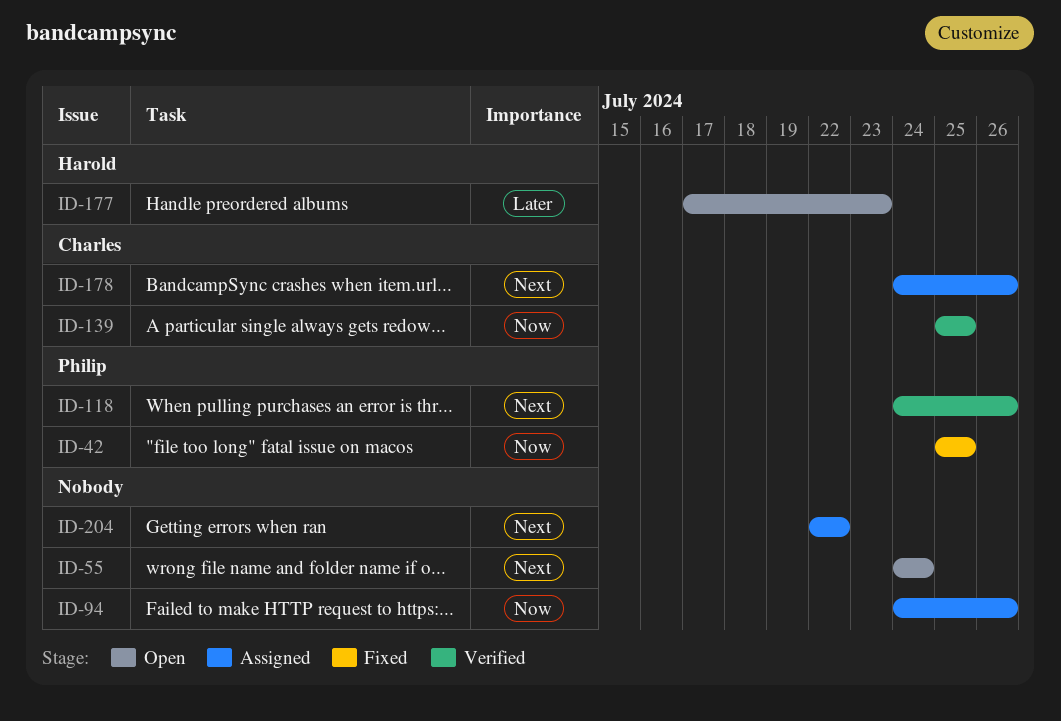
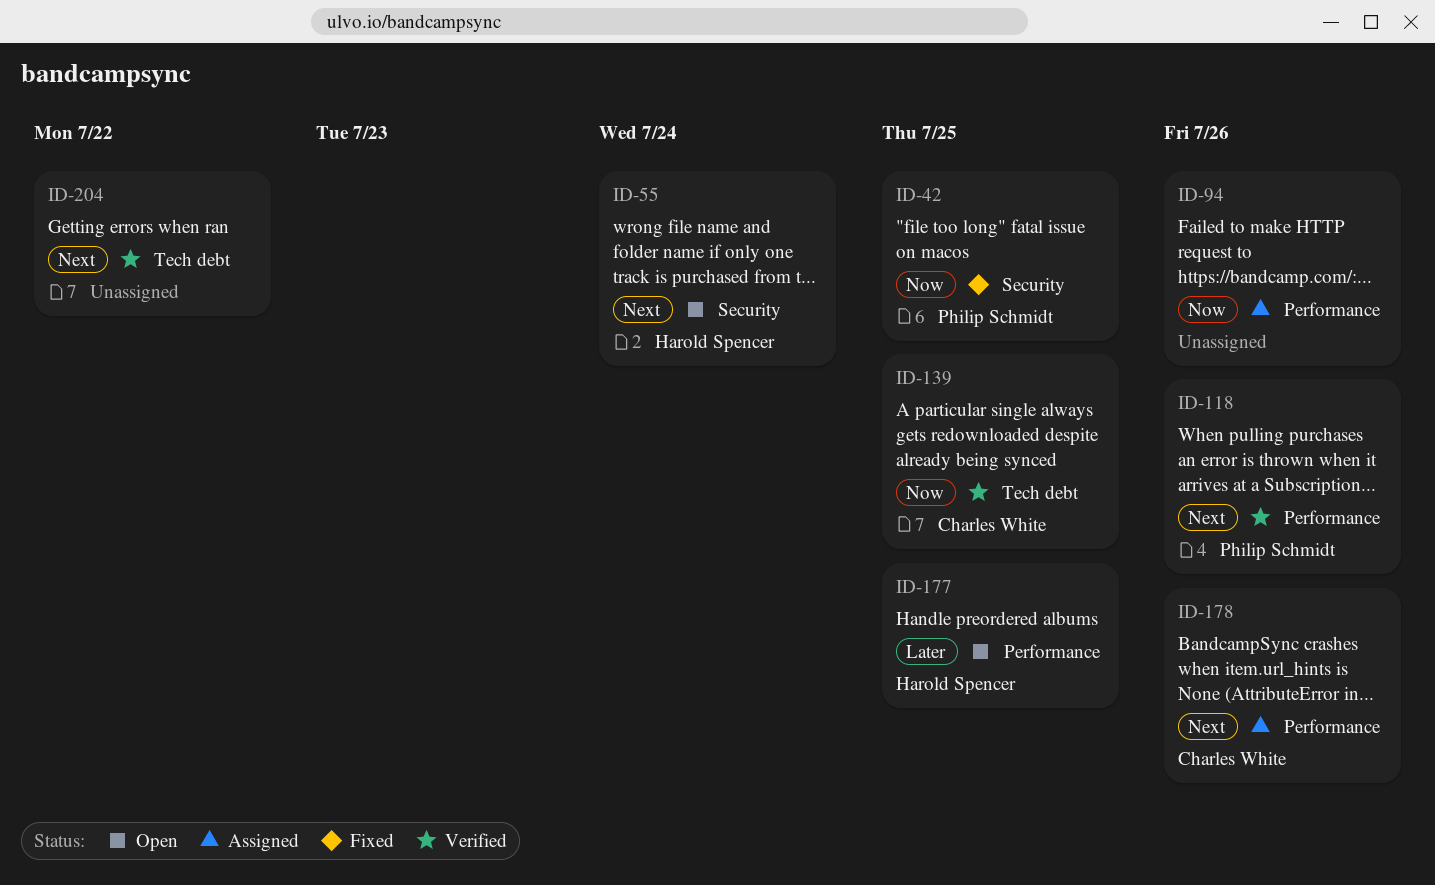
ID-55, owner: none -> Harold Spencer
ID-177, due: Jul 23 -> Jul 25
ID-204, status: Assigned -> Verified

